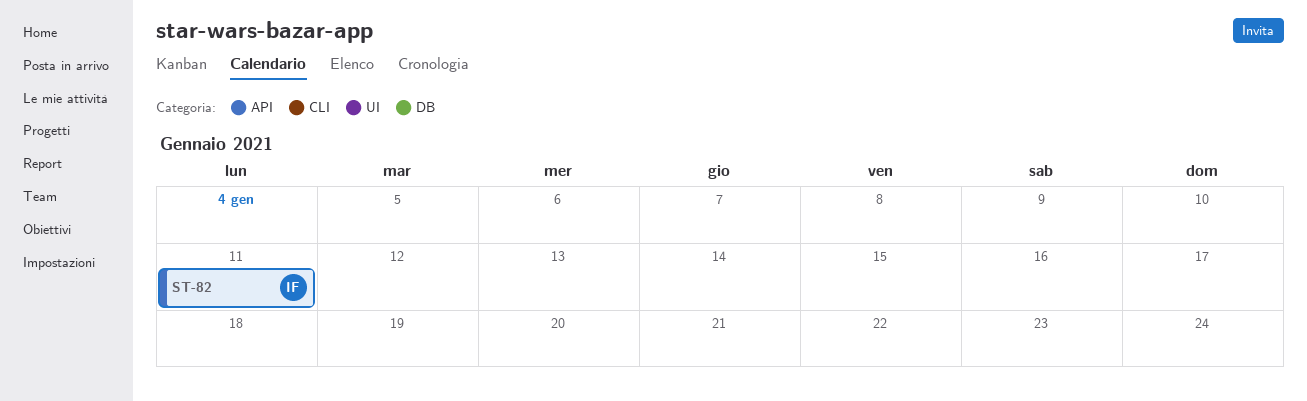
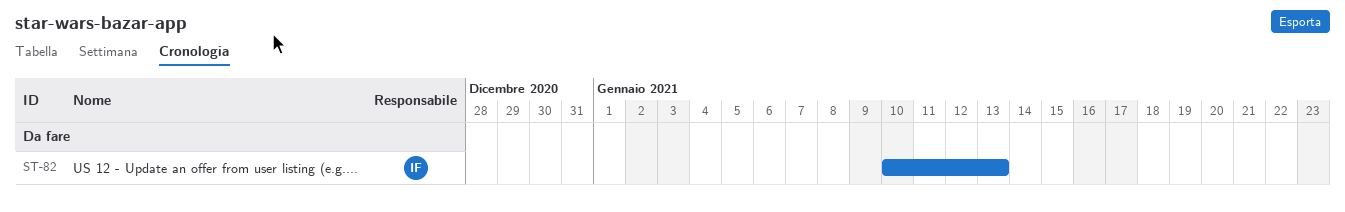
ST-82, due: Jan 11 -> Jan 13

